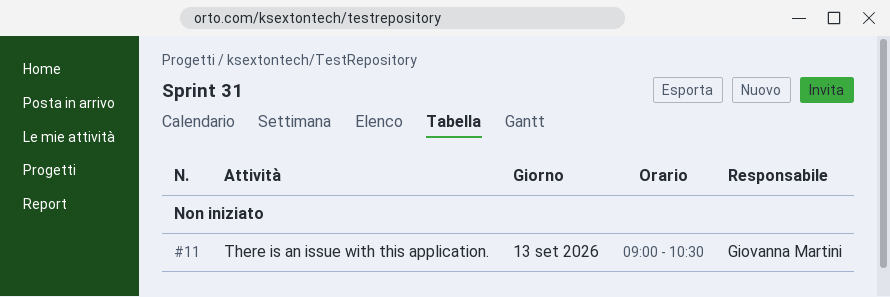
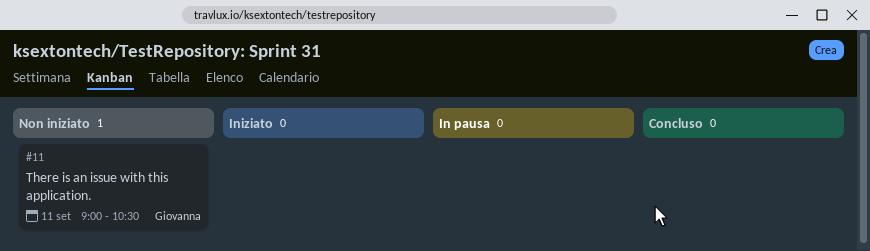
#11, day: Sep 13 -> Sep 11

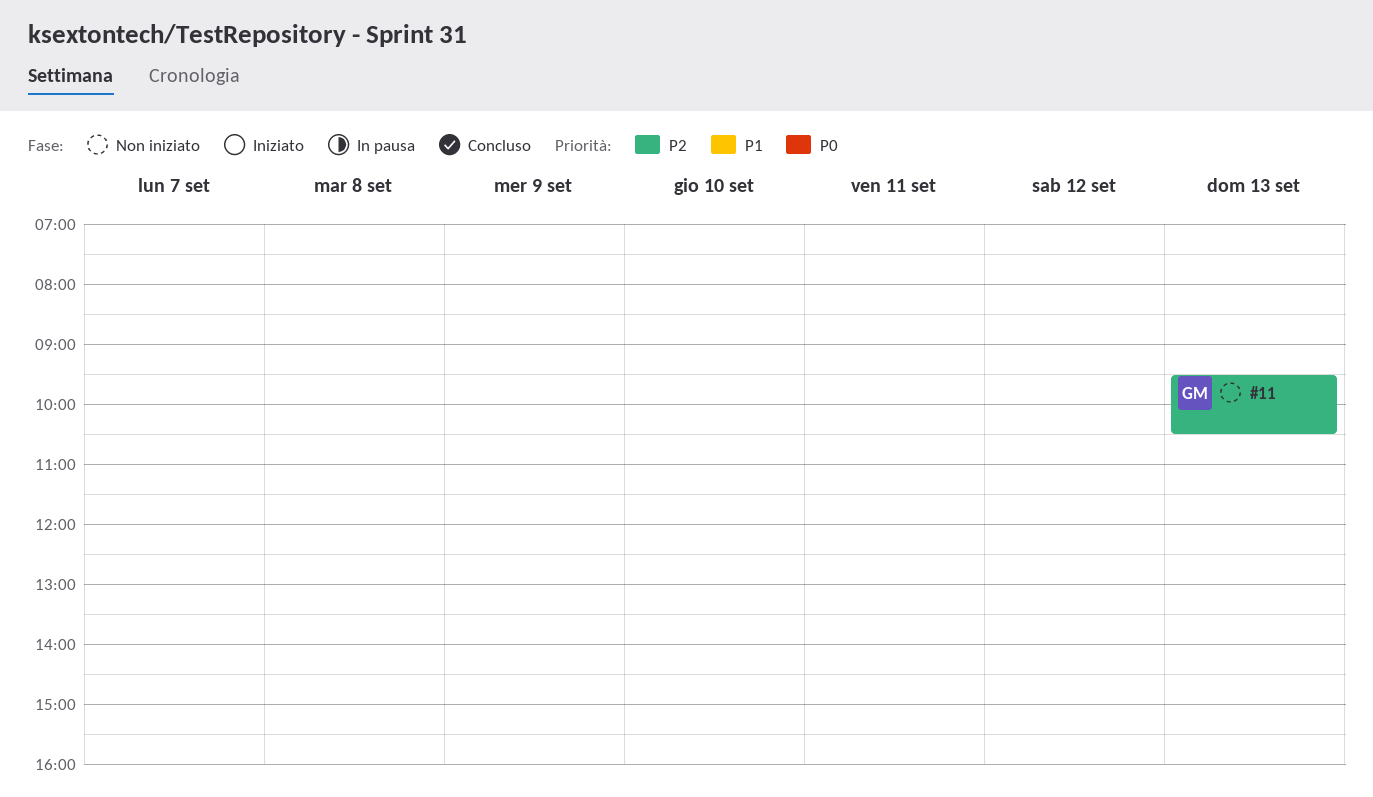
#11, day: Sep 11 -> Sep 13
#11, begins: 09:00 -> 09:30

